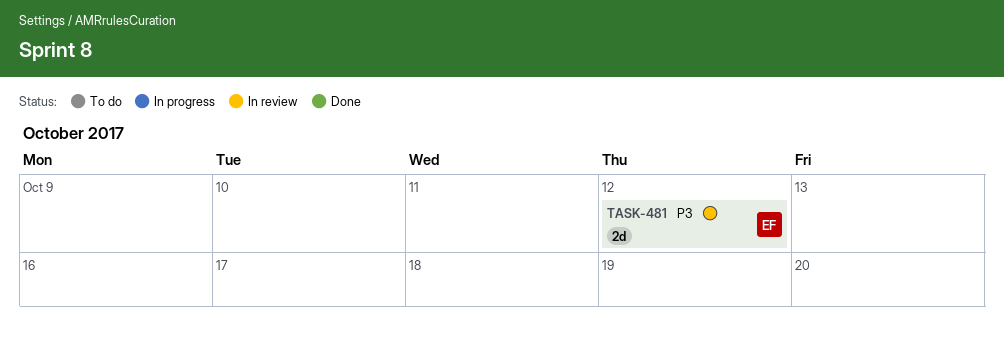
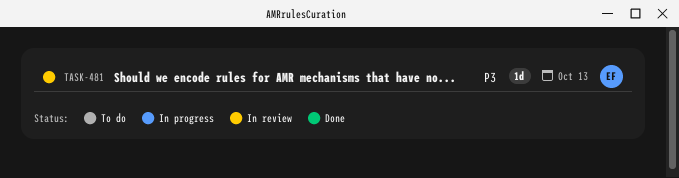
TASK-481, estimate: 2d -> 1d
TASK-481, due: Oct 12 -> Oct 13

